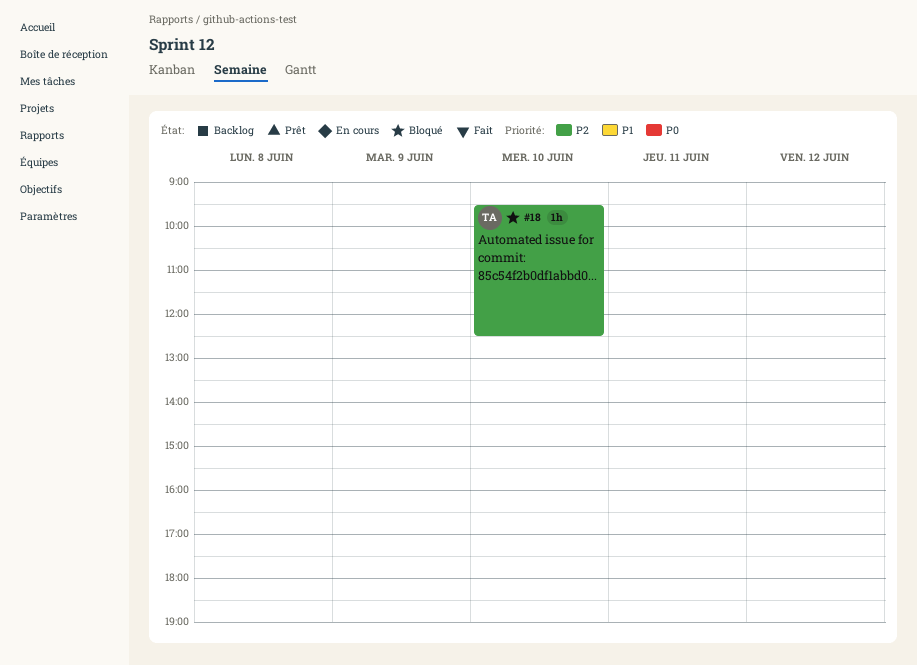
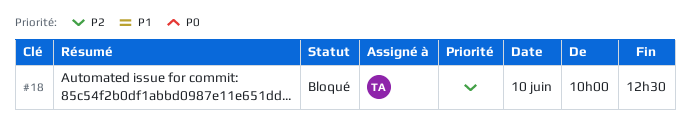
#18, begins: 09:30 -> 10:00

